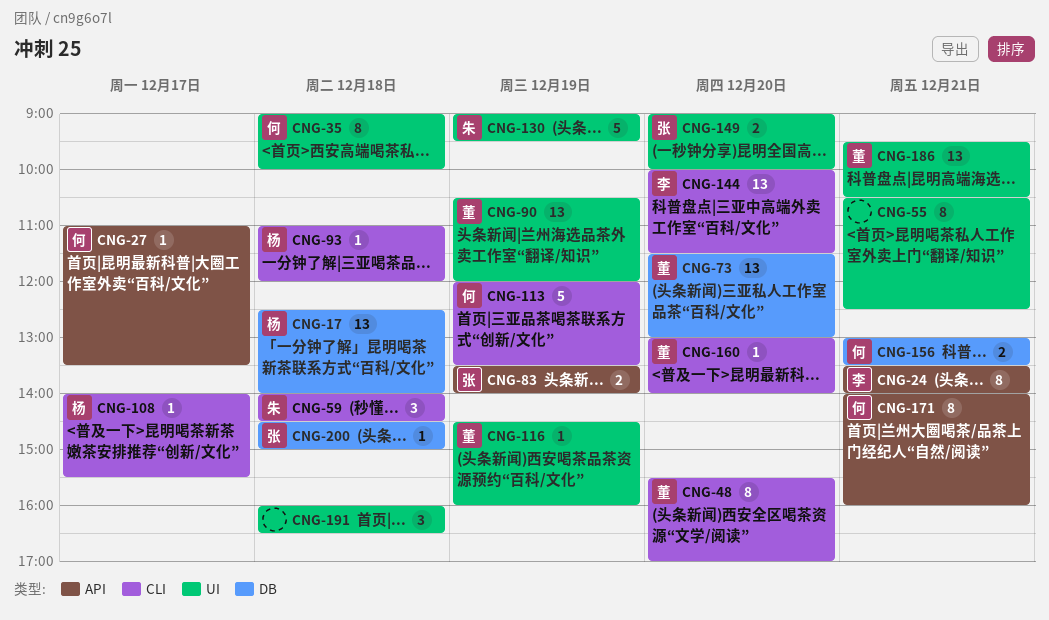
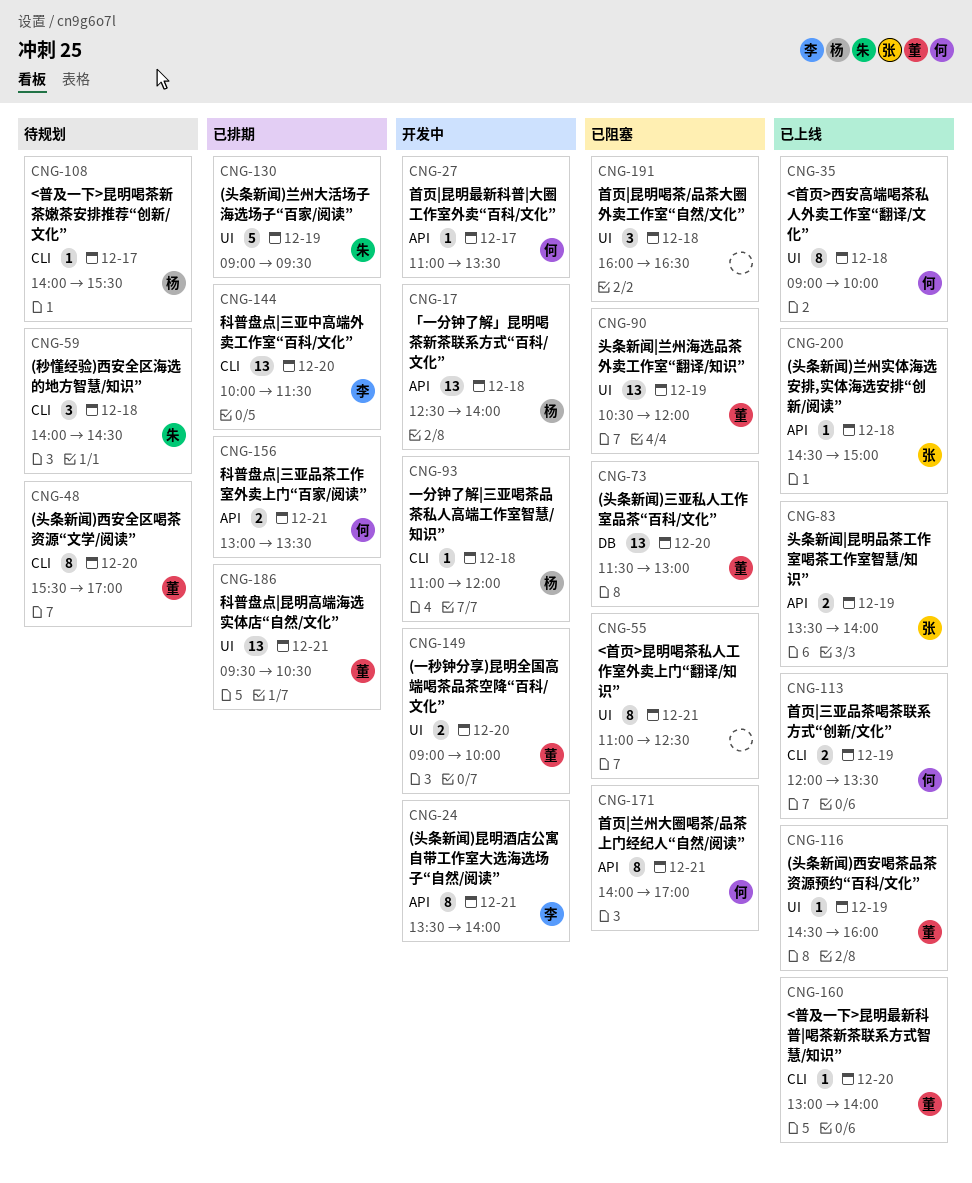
CNG-17, label: DB -> API
CNG-55, begins: 10:30 -> 11:00
CNG-113, estimate: 5 -> 2
CNG-149, owner: 张 -> 董
CNG-156, label: DB -> API
CNG-171, ends: 16:00 -> 17:00
CNG-200, label: DB -> API

